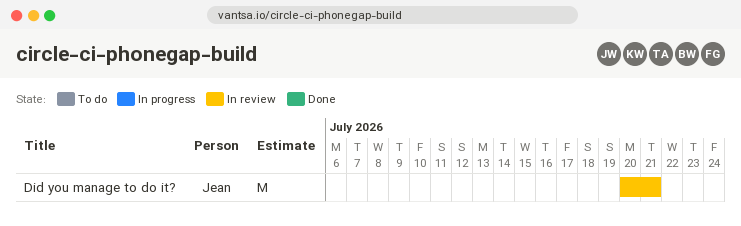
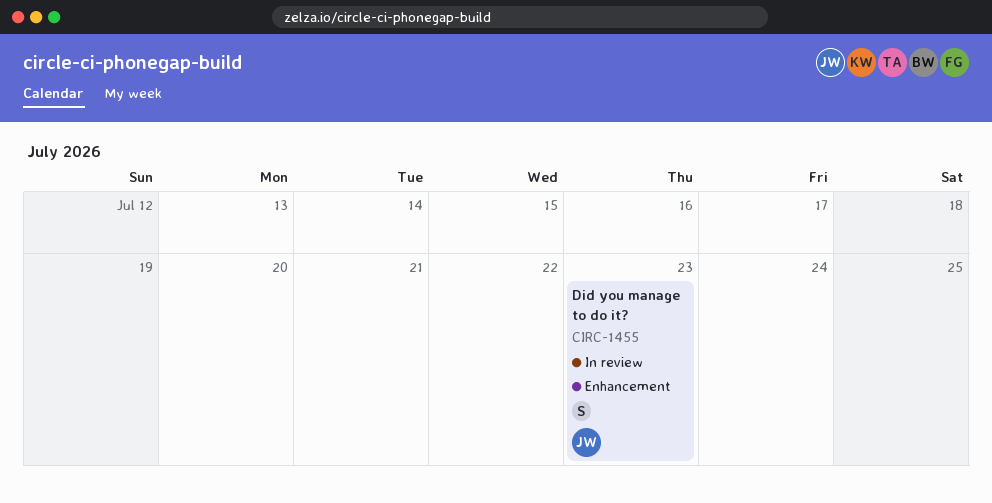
Did you manage to do it?, estimate: M -> S
Did you manage to do it?, due: Jul 21 -> Jul 23

